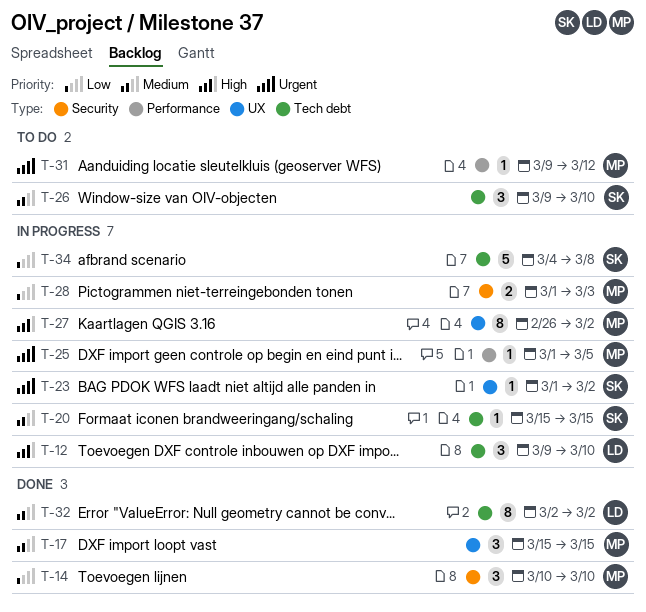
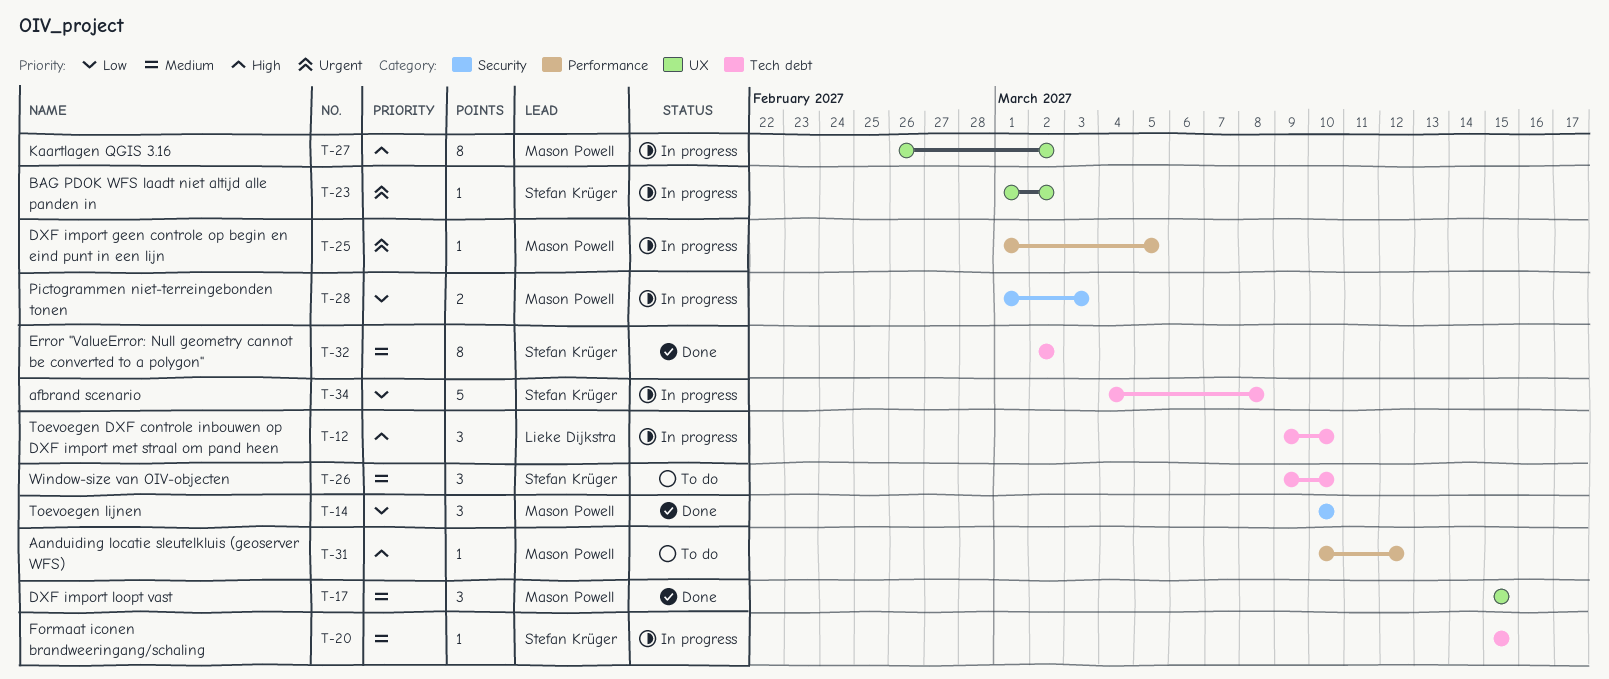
T-31, priority: Urgent -> High
T-31, start: Mar 9 -> Mar 10
T-32, owner: Lieke Dijkstra -> Stefan Krüger

